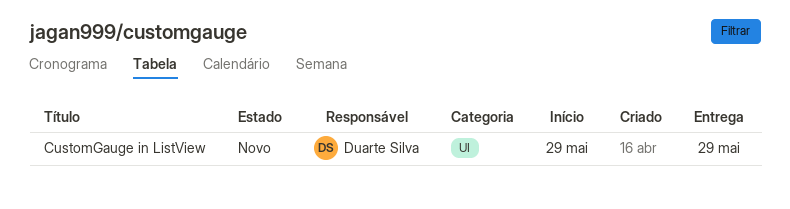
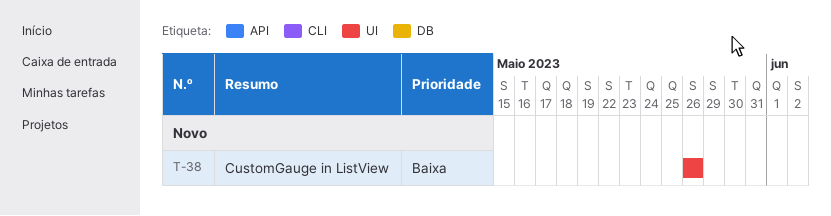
CustomGauge in ListView, start: May 29 -> May 26
CustomGauge in ListView, due: May 29 -> May 26

